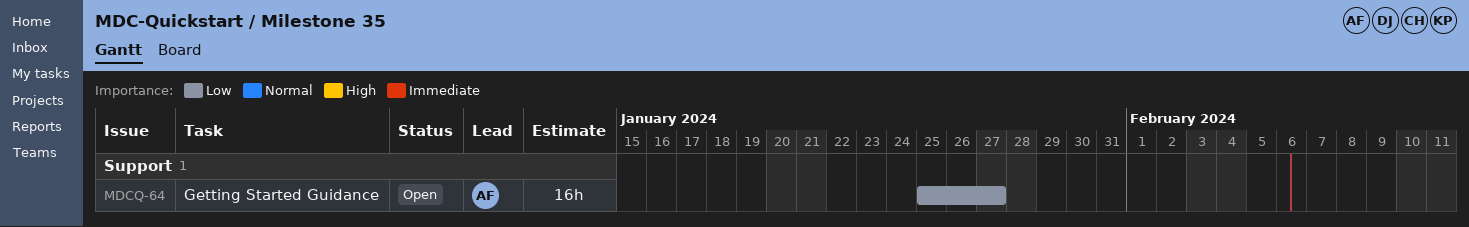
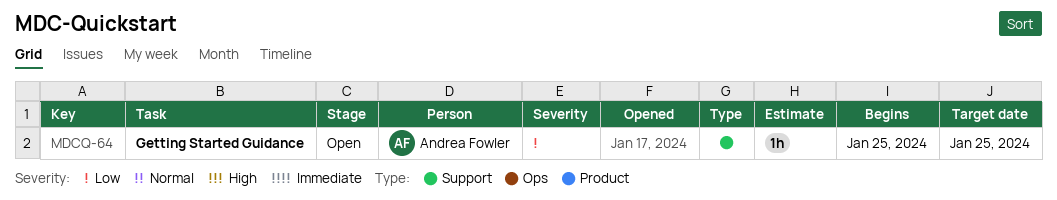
MDCQ-64, estimate: 16h -> 1h
MDCQ-64, due: Jan 27 -> Jan 25

